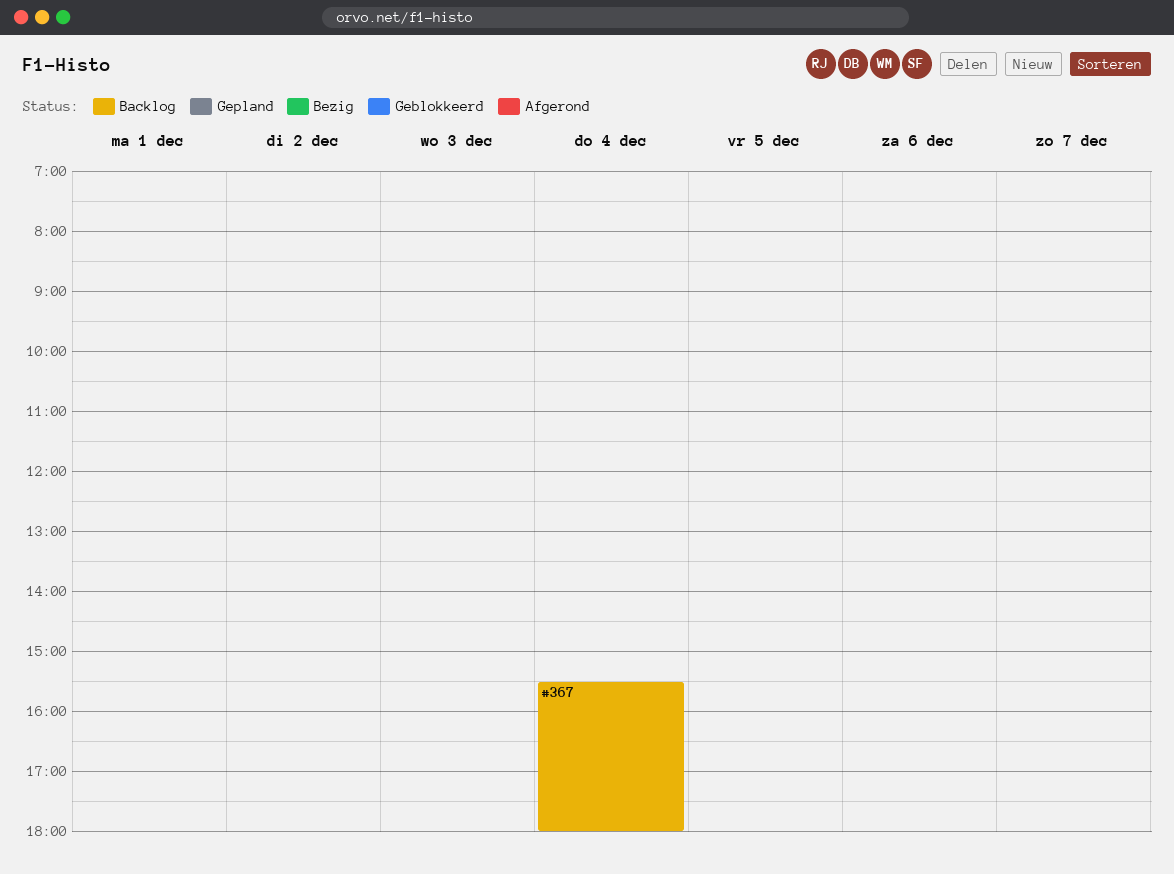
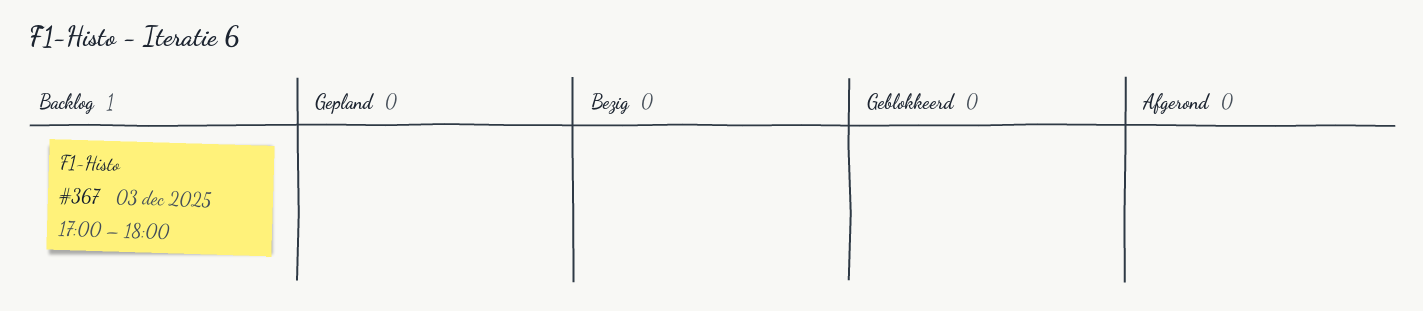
#367, day: Dec 4 -> Dec 3
#367, begins: 15:30 -> 17:00

